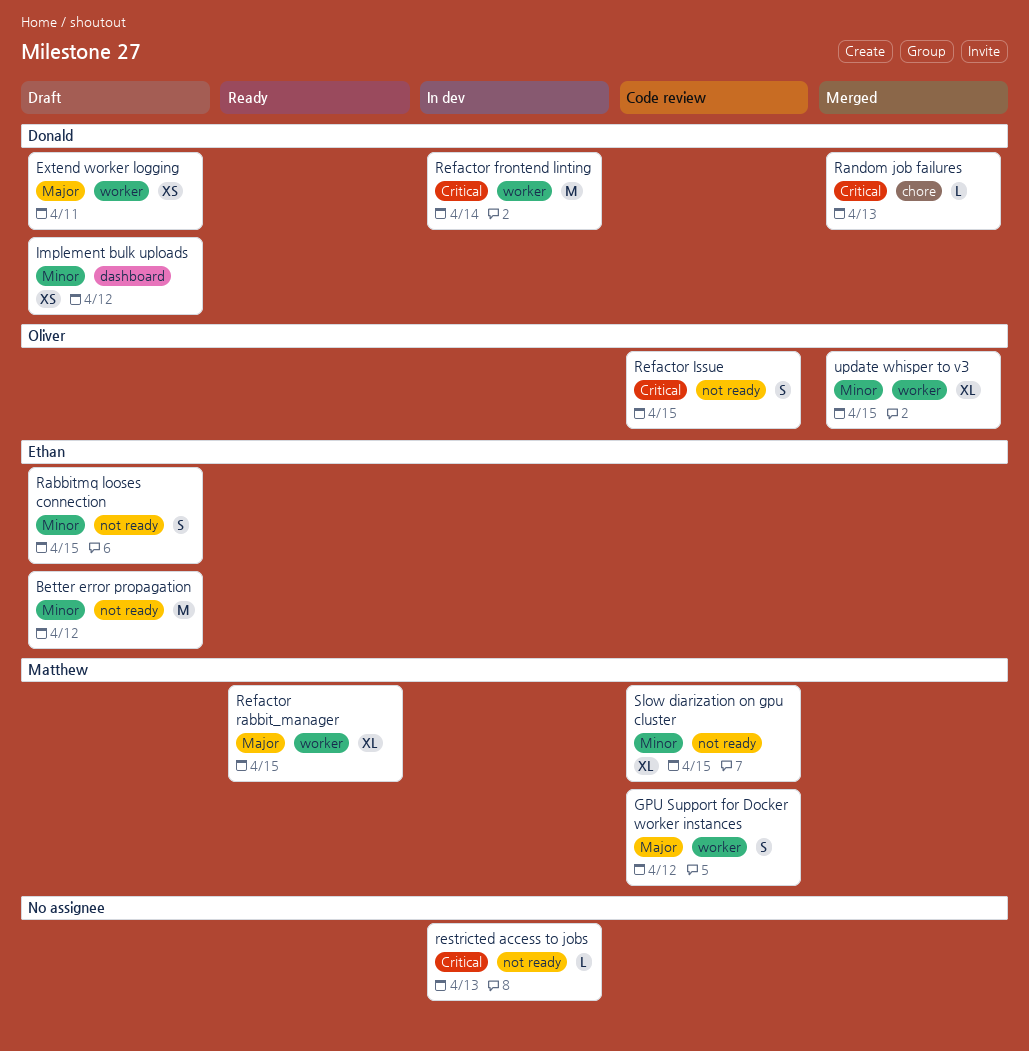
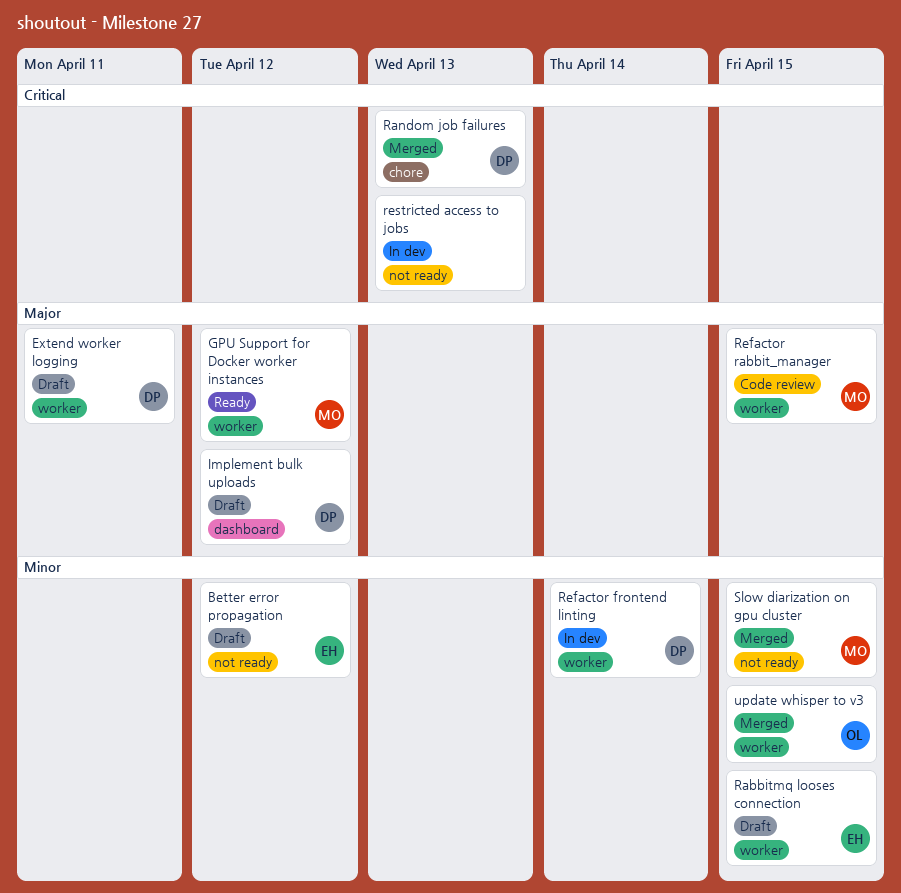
GPU Support for Docker worker instances, status: Code review -> Ready
Implement bulk uploads, priority: Minor -> Major
Rabbitmq looses connection, label: not ready -> worker
Refactor frontend linting, priority: Critical -> Minor
Refactor Issue: present -> none
Refactor rabbit_manager, status: Ready -> Code review
Slow diarization on gpu cluster, status: Code review -> Merged

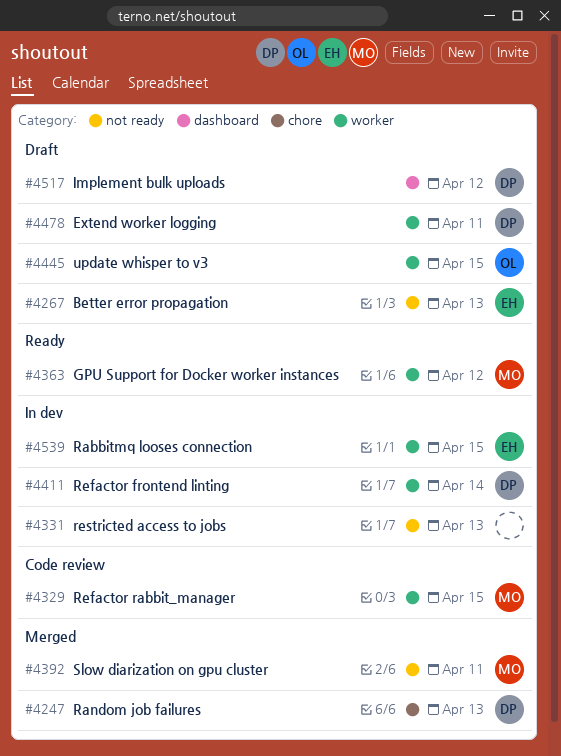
Better error propagation, due: Apr 12 -> Apr 13
Rabbitmq looses connection, status: Draft -> In dev
Slow diarization on gpu cluster, due: Apr 15 -> Apr 11
update whisper to v3, status: Merged -> Draft

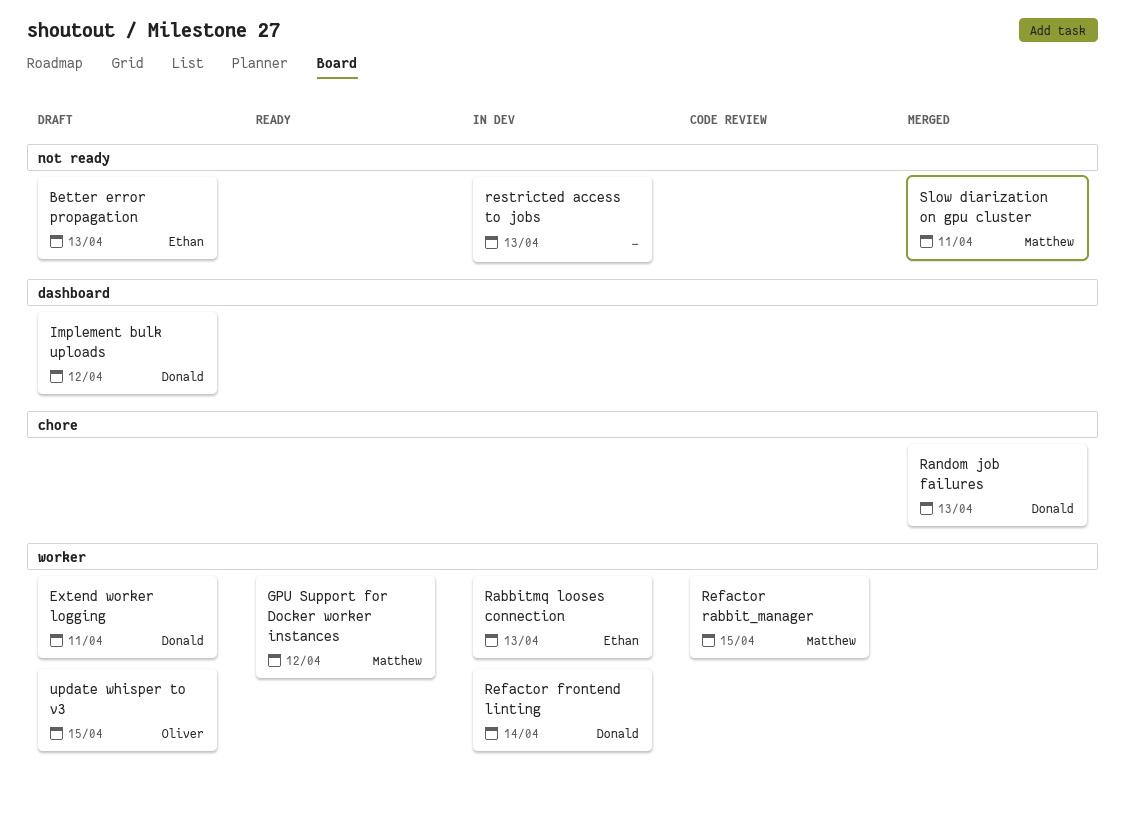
Rabbitmq looses connection, due: Apr 15 -> Apr 13

